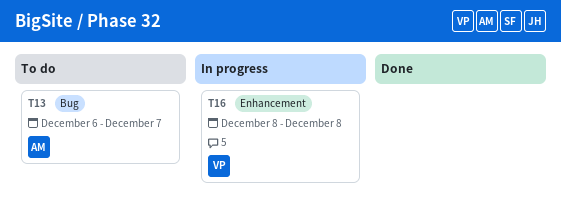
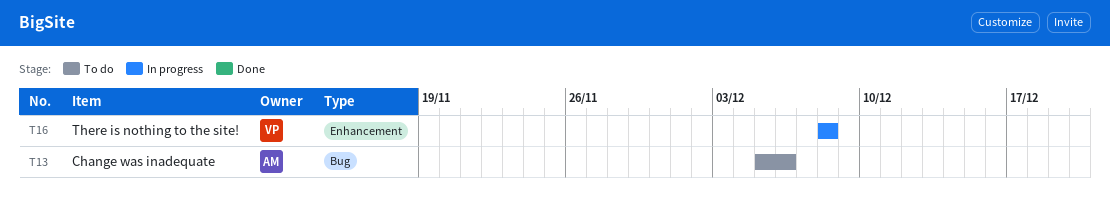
T13, start: Dec 6 -> Dec 5
T13, due: Dec 7 -> Dec 6

